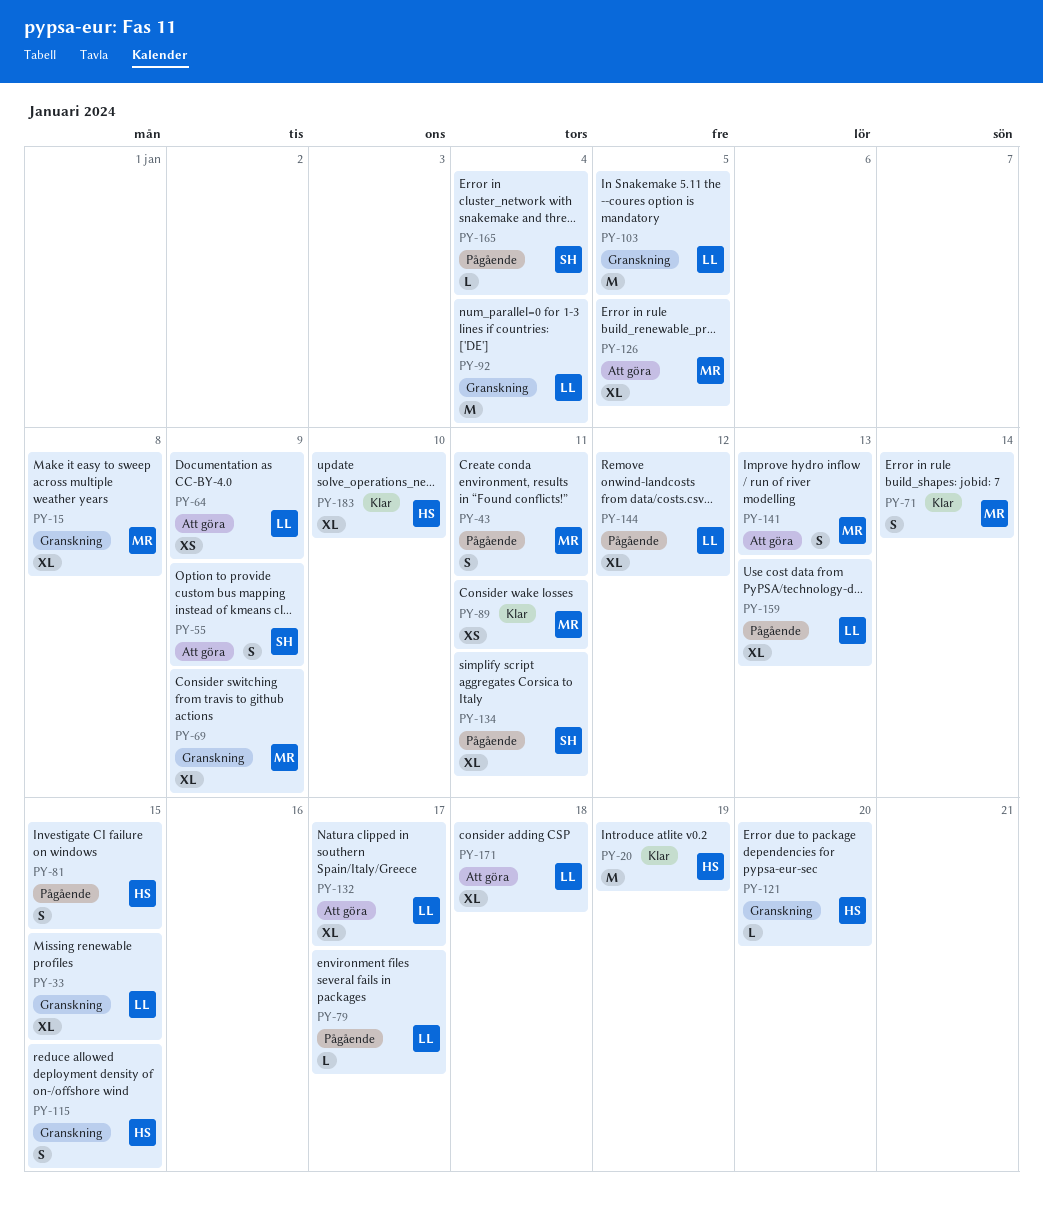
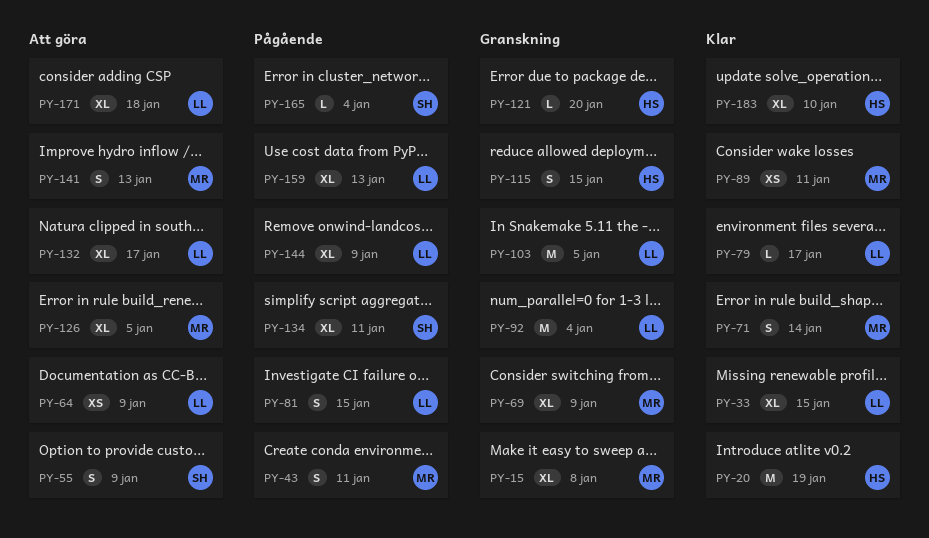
PY-33, status: Granskning -> Klar
PY-79, status: Pågående -> Klar
PY-81, owner: HS -> LL
PY-144, due: Jan 12 -> Jan 9

